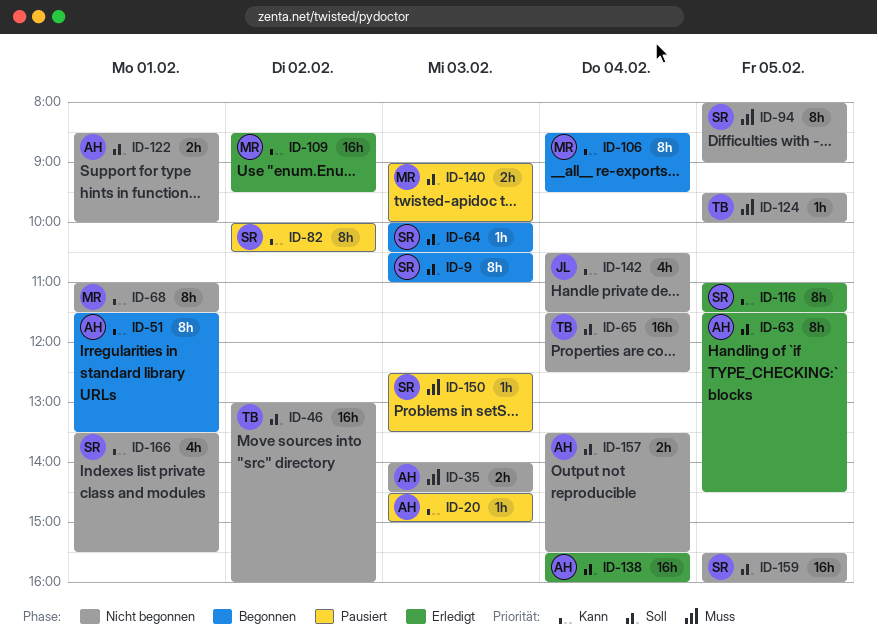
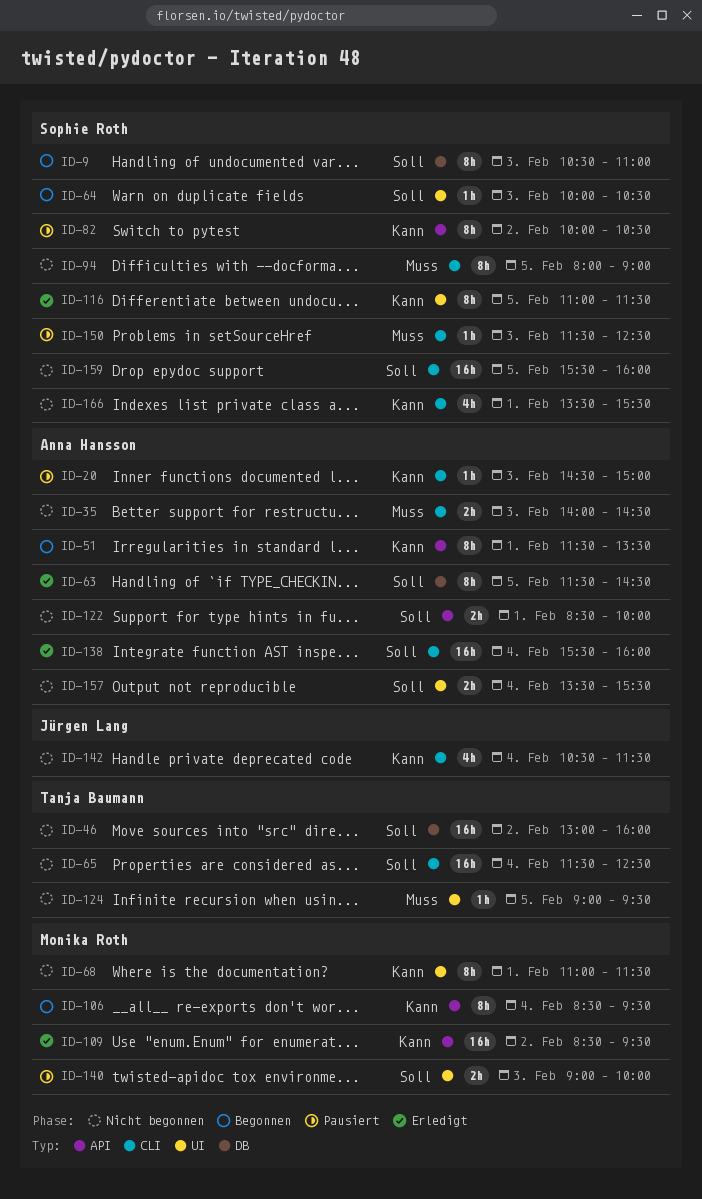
ID-124, begins: 09:30 -> 09:00
ID-124, ends: 10:00 -> 09:30
ID-150, begins: 12:30 -> 11:30
ID-150, ends: 13:30 -> 12:30

